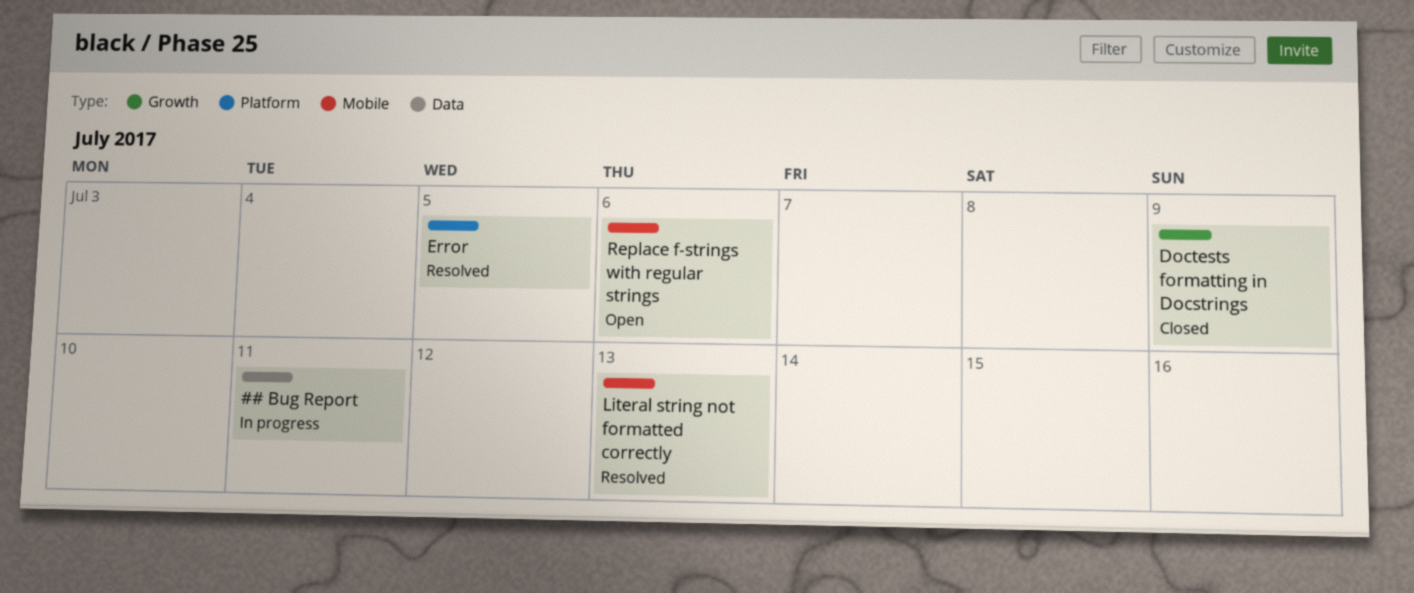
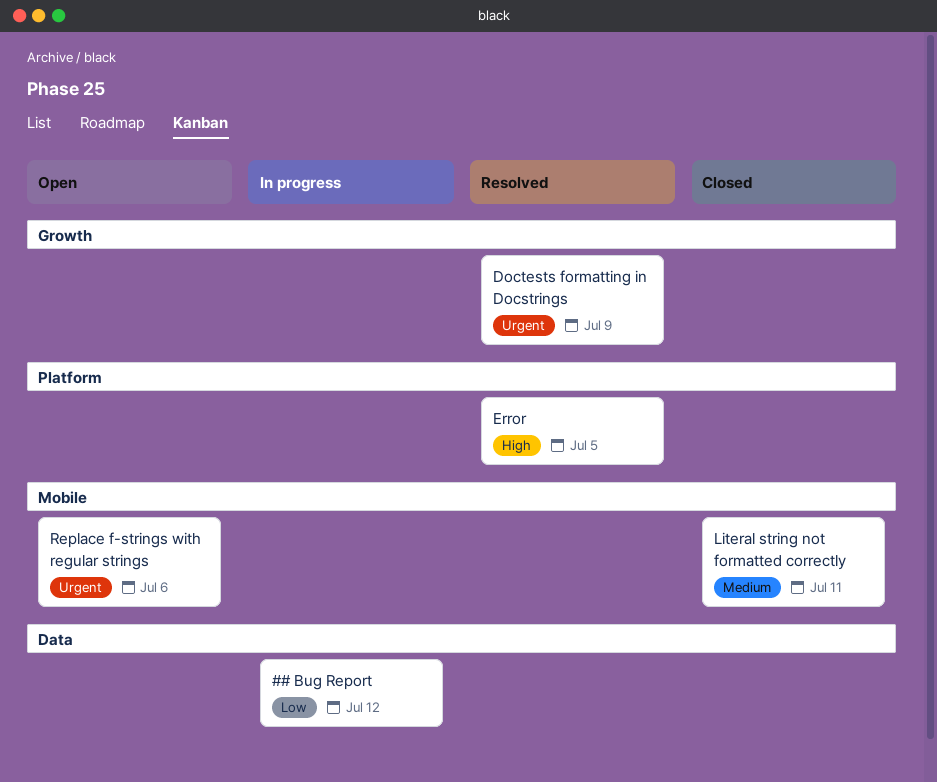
## Bug Report, due: Jul 11 -> Jul 12
Doctests formatting in Docstrings, status: Closed -> Resolved
Literal string not formatted correctly, status: Resolved -> Closed
Literal string not formatted correctly, due: Jul 13 -> Jul 11

